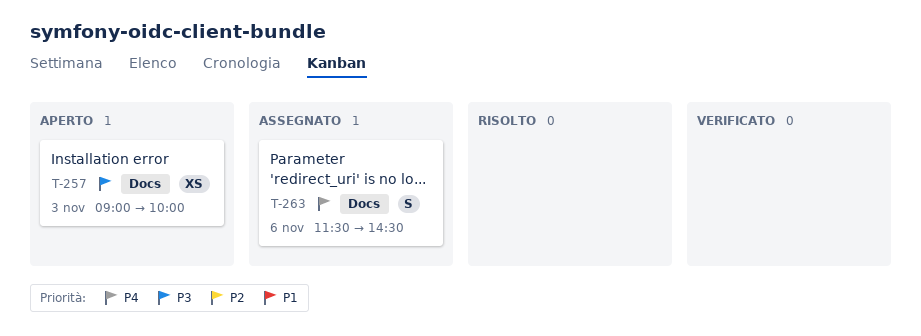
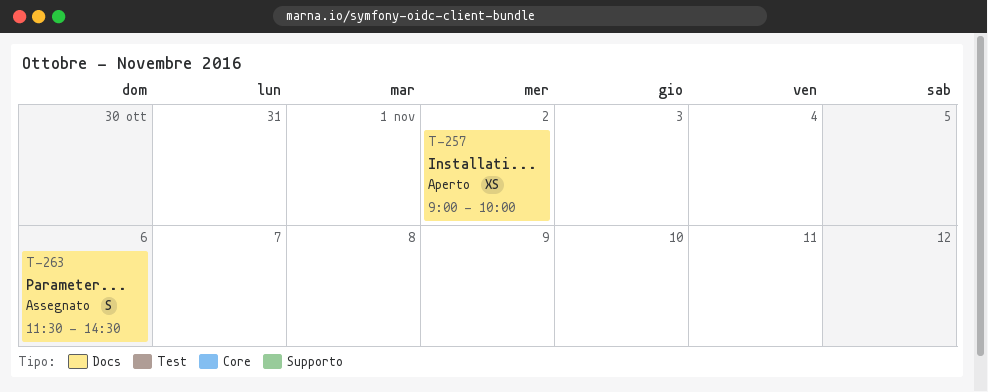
T-257, day: Nov 3 -> Nov 2

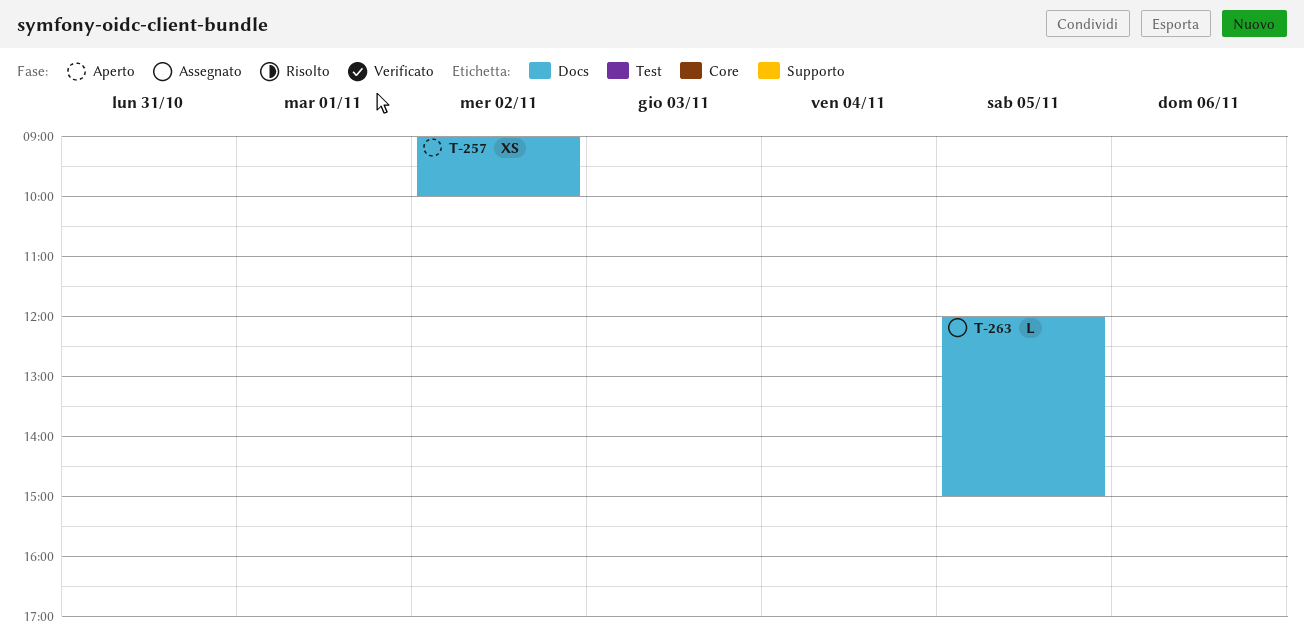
T-263, estimate: S -> L
T-263, day: Nov 6 -> Nov 5
T-263, begins: 11:30 -> 12:00
T-263, ends: 14:30 -> 15:00

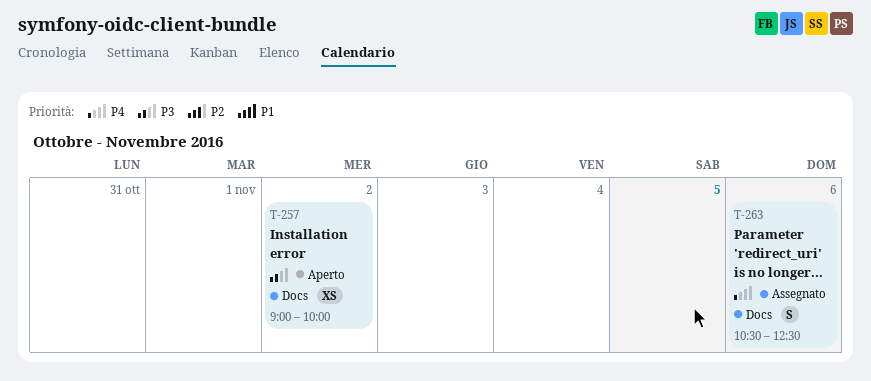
T-263, estimate: L -> S
T-263, day: Nov 5 -> Nov 6
T-263, begins: 12:00 -> 10:30
T-263, ends: 15:00 -> 12:30

